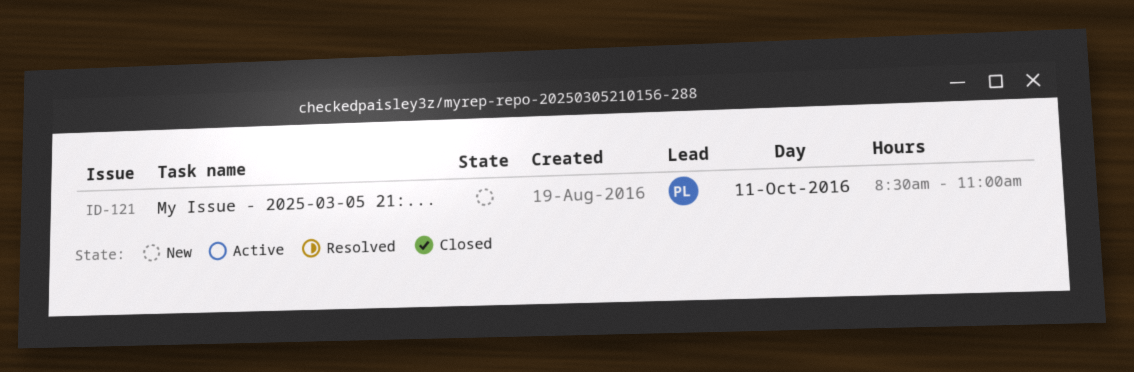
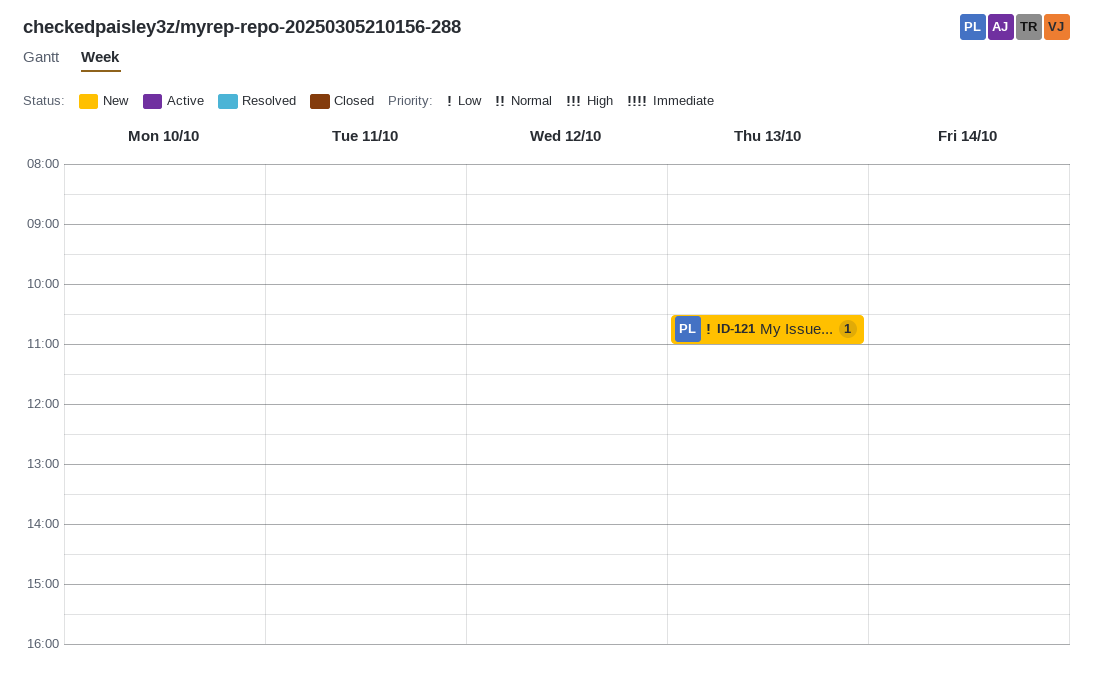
ID-121, day: Oct 11 -> Oct 13
ID-121, begins: 08:30 -> 10:30

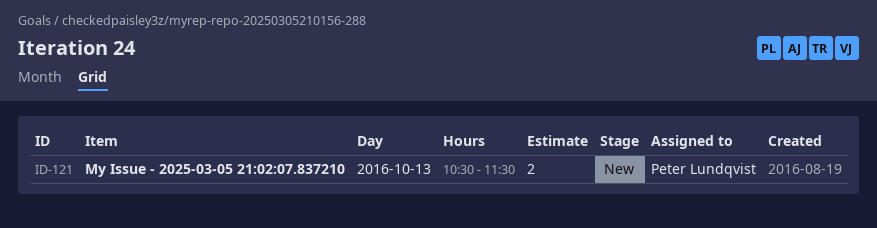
ID-121, estimate: 1 -> 2
ID-121, ends: 11:00 -> 11:30

